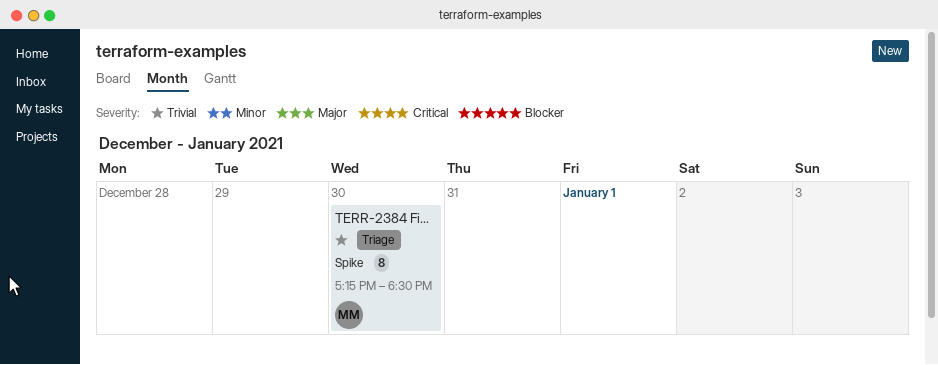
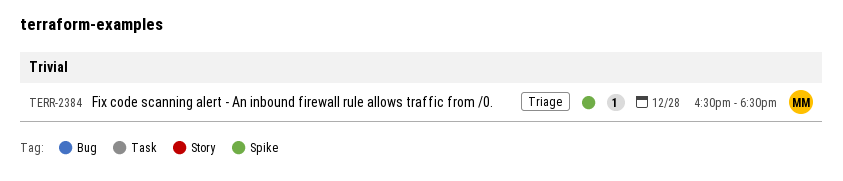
TERR-2384, estimate: 8 -> 1
TERR-2384, day: Dec 30 -> Dec 28
TERR-2384, begins: 17:15 -> 16:30

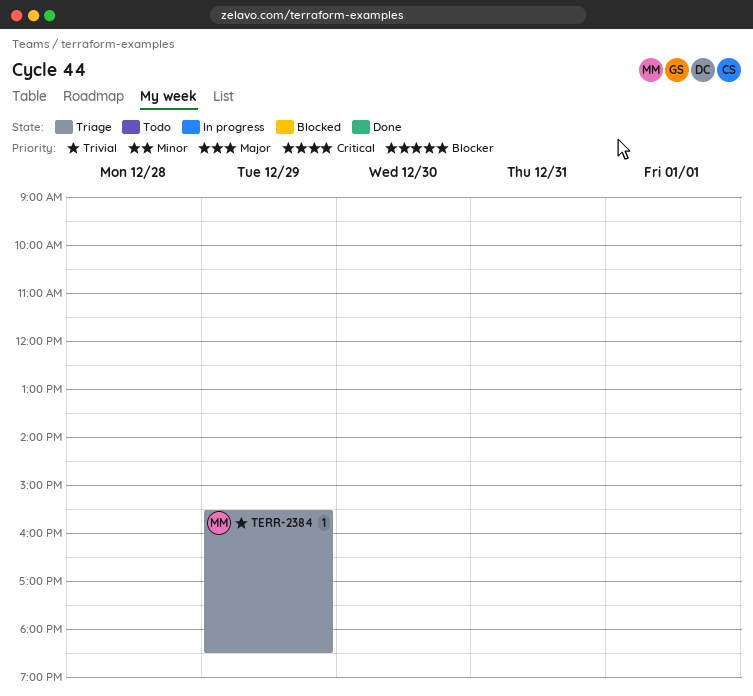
TERR-2384, day: Dec 28 -> Dec 29
TERR-2384, begins: 16:30 -> 15:30

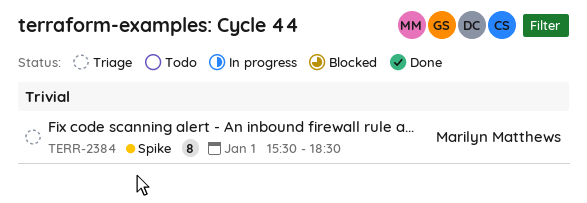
TERR-2384, estimate: 1 -> 8
TERR-2384, day: Dec 29 -> Jan 1

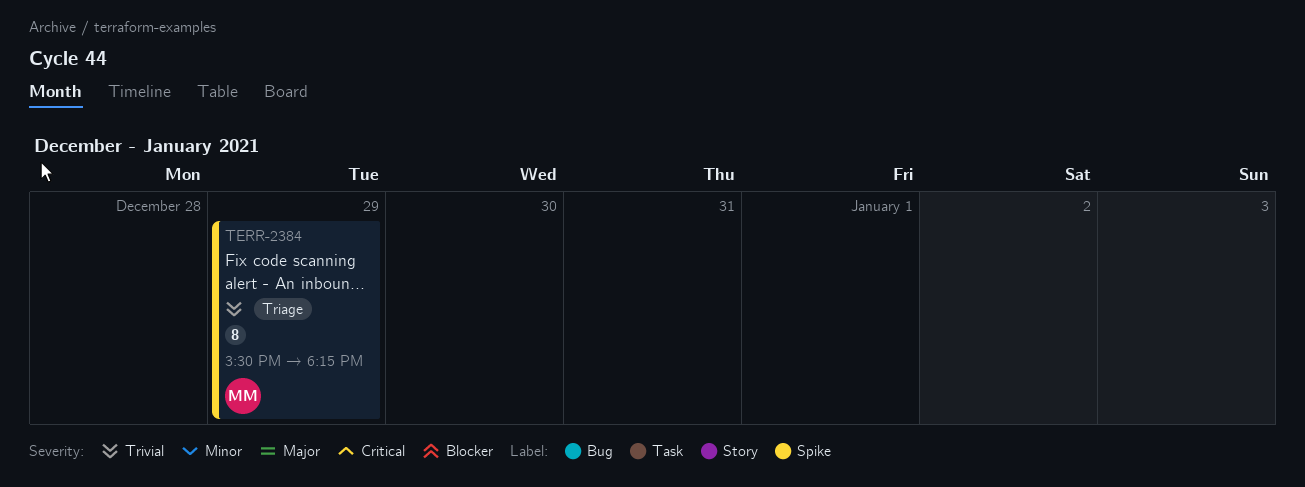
TERR-2384, day: Jan 1 -> Dec 29
TERR-2384, ends: 18:30 -> 18:15

